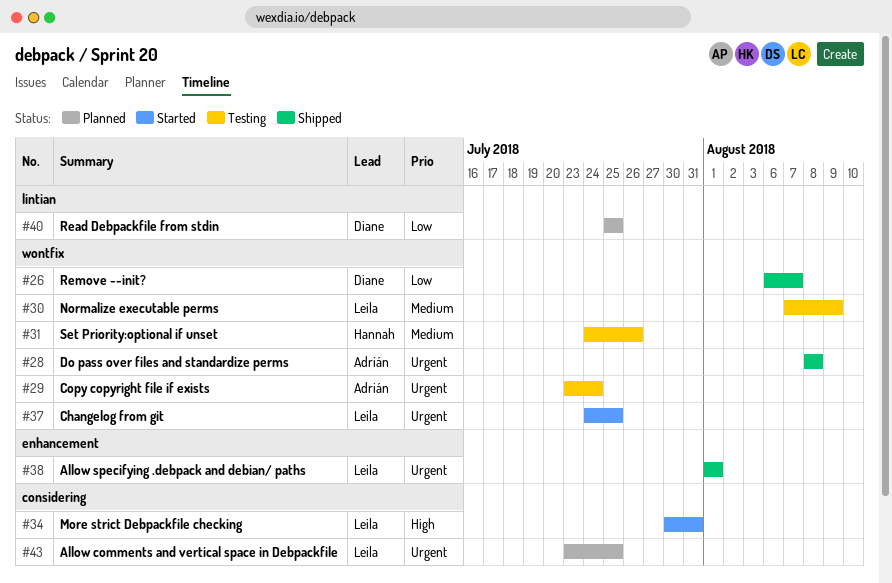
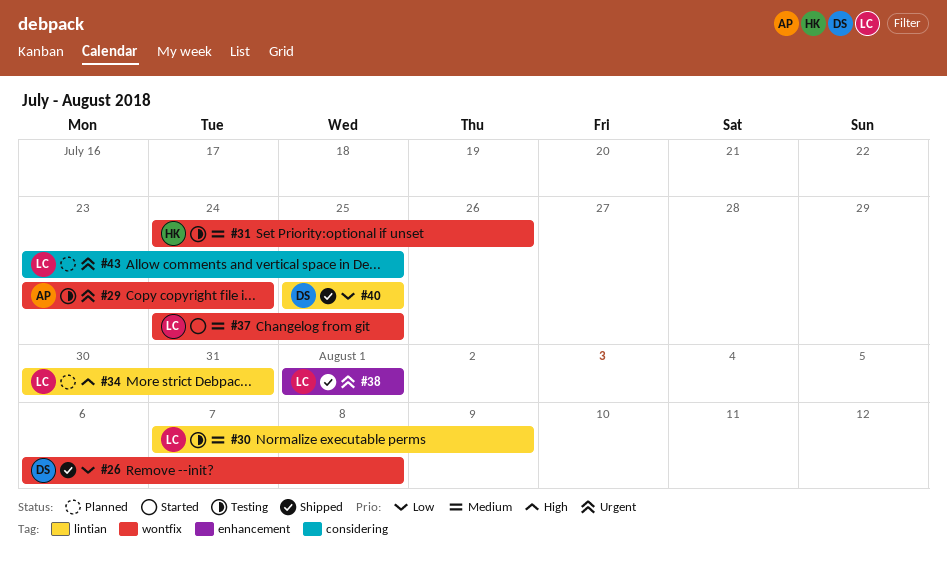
#26, due: Aug 7 -> Aug 8
#28: present -> none
#30, label: wontfix -> lintian
#34, status: Started -> Planned
#34, label: considering -> lintian
#37, priority: Urgent -> Medium
#40, status: Planned -> Shipped

